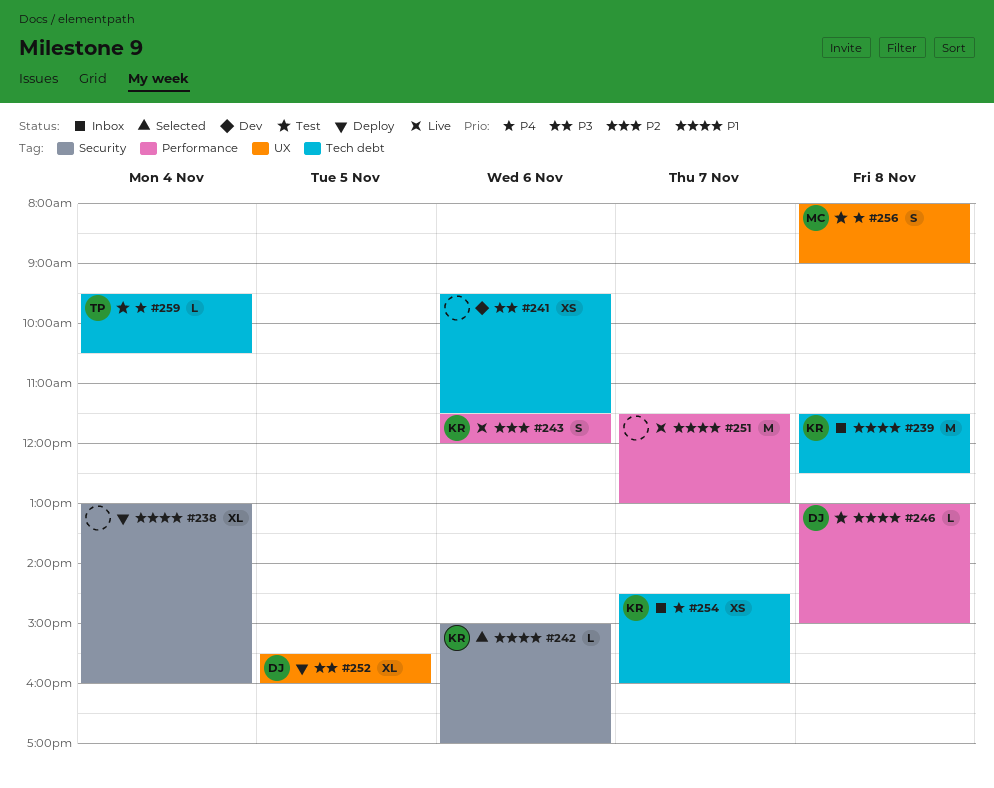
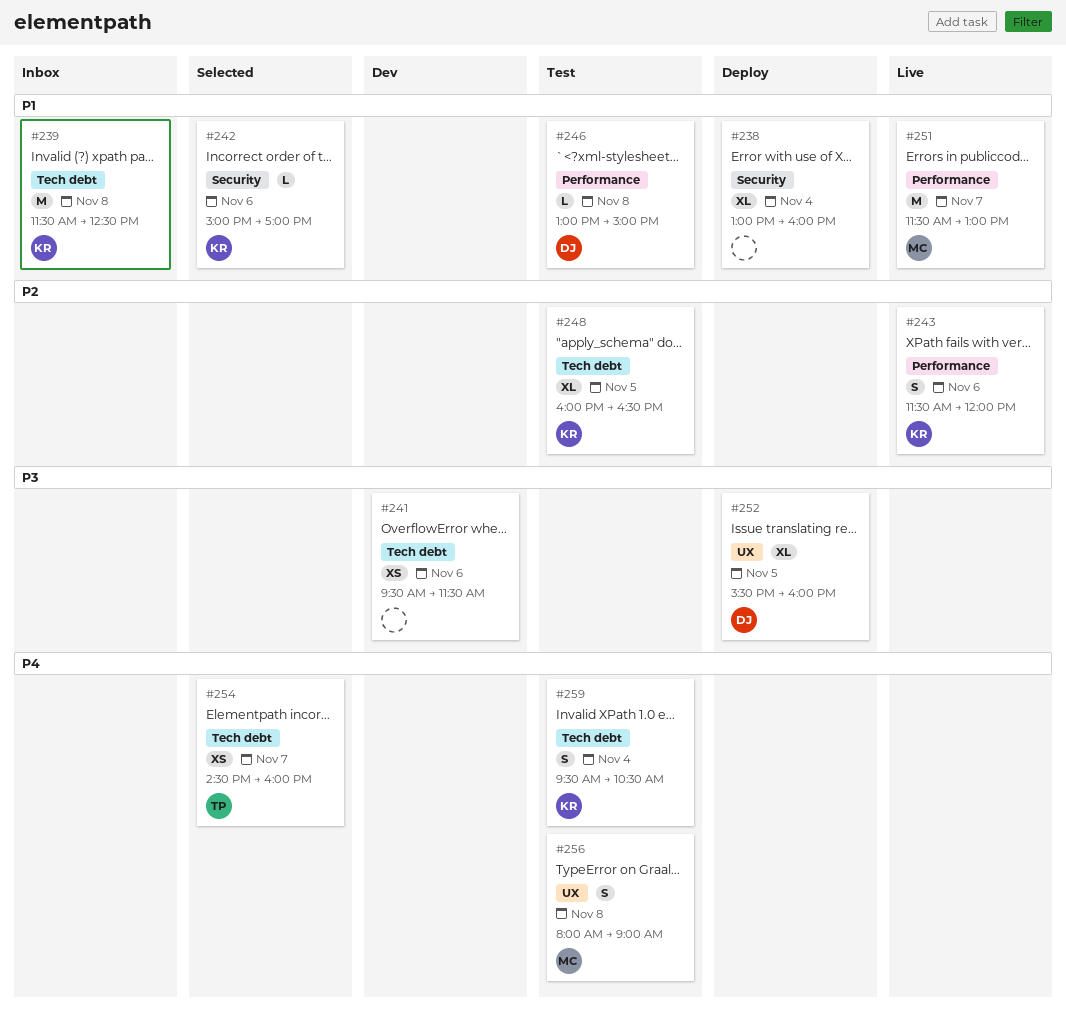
#248: none -> present
#251, owner: none -> MC
#254, status: Inbox -> Selected
#254, owner: KR -> TP
#259, owner: TP -> KR
#259, estimate: L -> S

